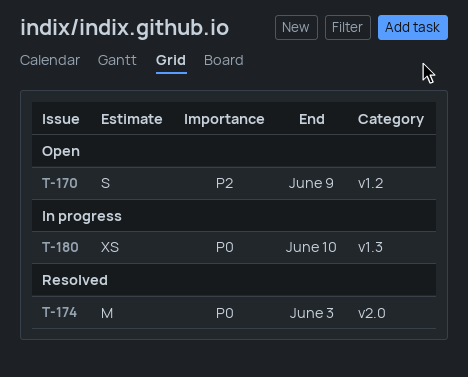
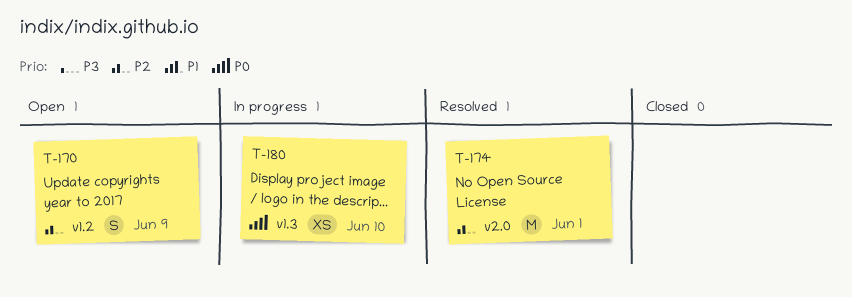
T-174, priority: P0 -> P2
T-174, due: Jun 3 -> Jun 1

